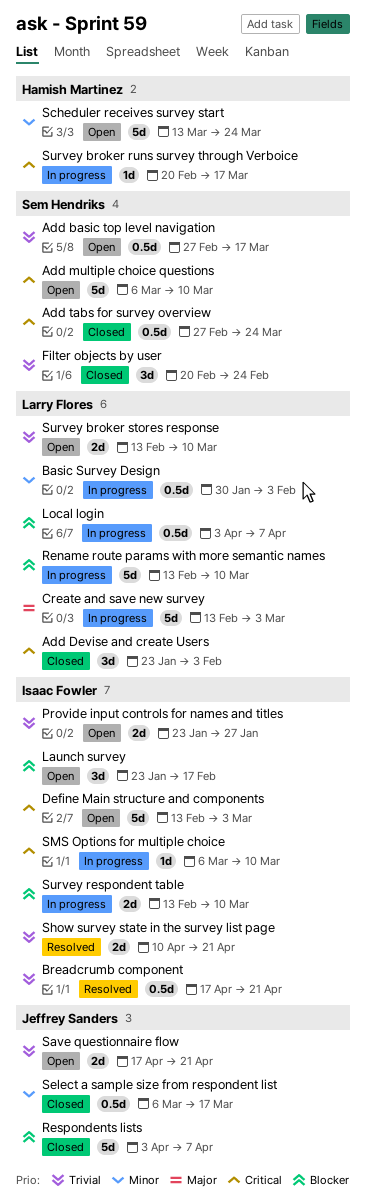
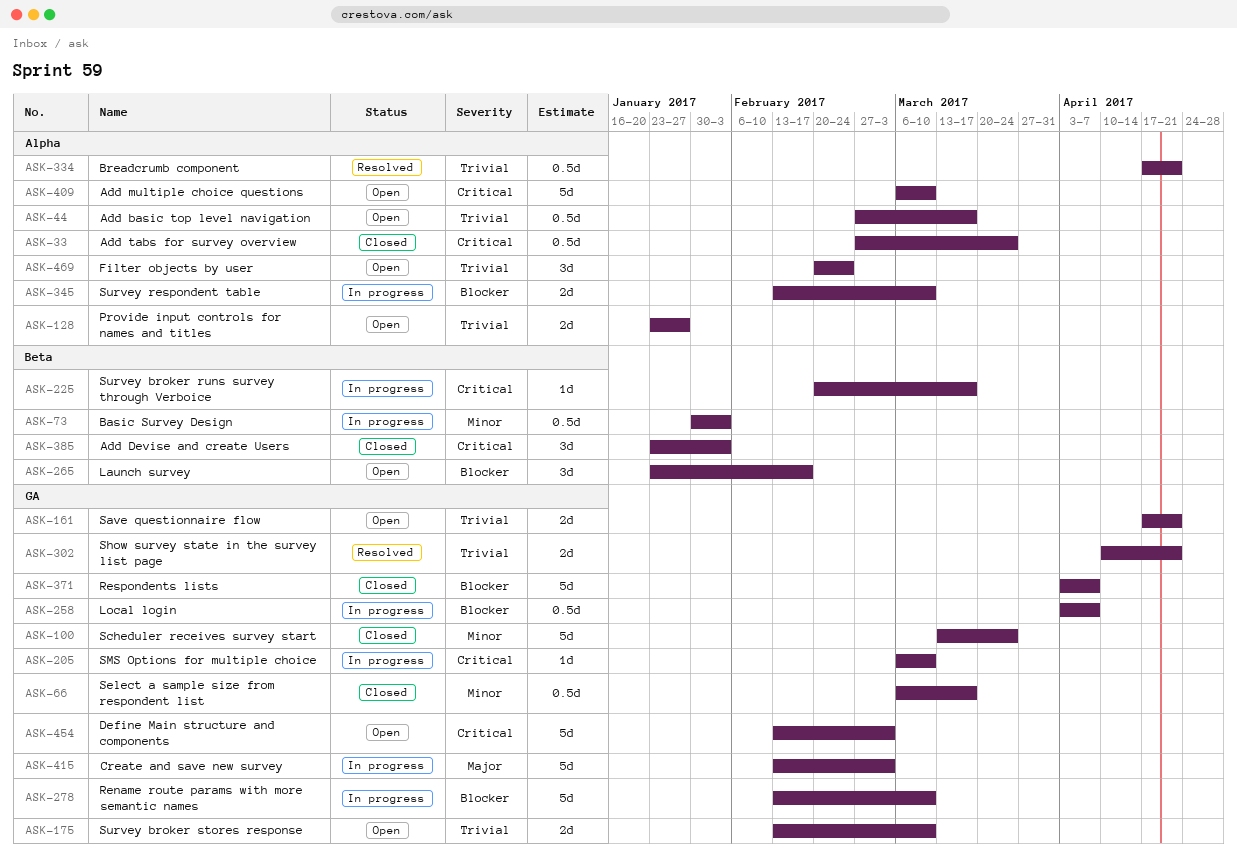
Filter objects by user, status: Closed -> Open
Scheduler receives survey start, status: Open -> Closed

